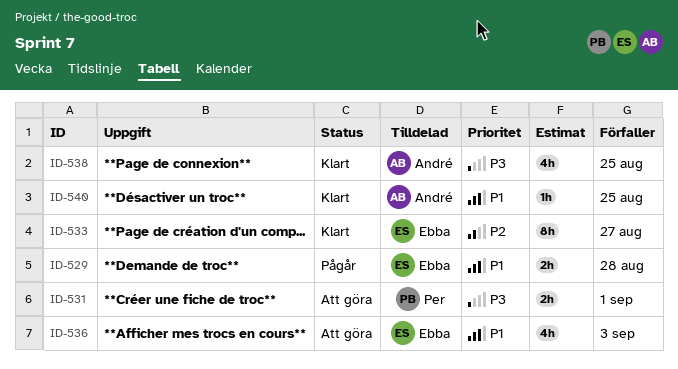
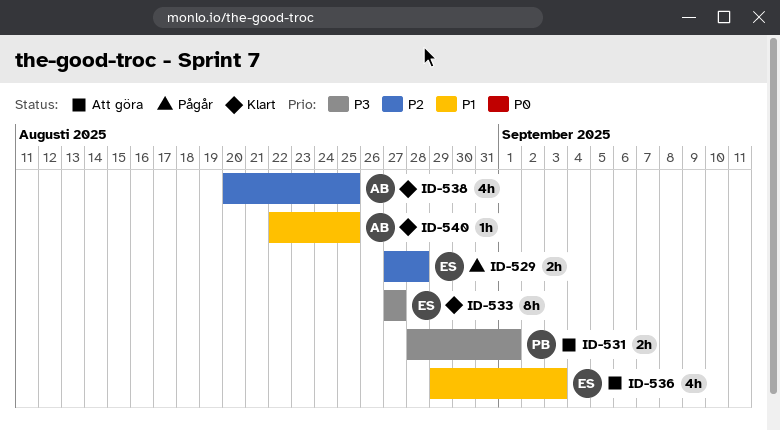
ID-529, priority: P1 -> P2
ID-533, priority: P2 -> P3
ID-538, priority: P3 -> P2

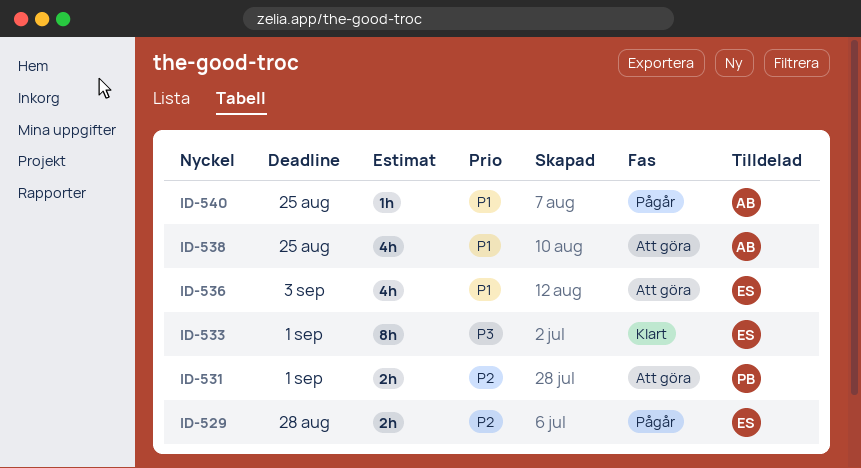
ID-531, priority: P3 -> P2
ID-533, due: Aug 27 -> Sep 1
ID-538, status: Klart -> Att göra
ID-538, priority: P2 -> P1
ID-540, status: Klart -> Pågår

